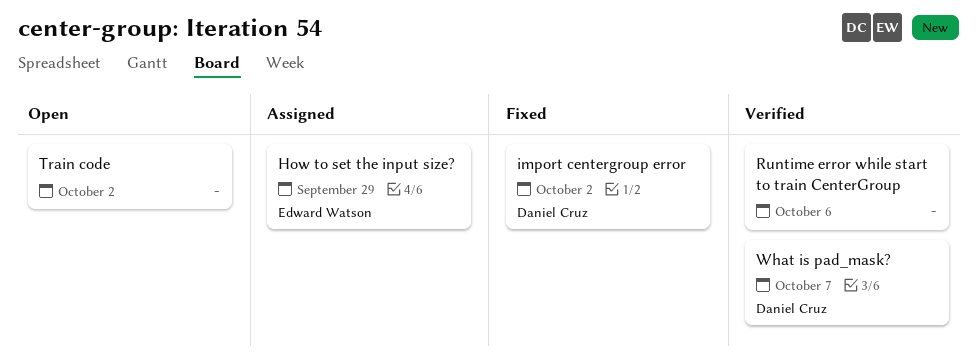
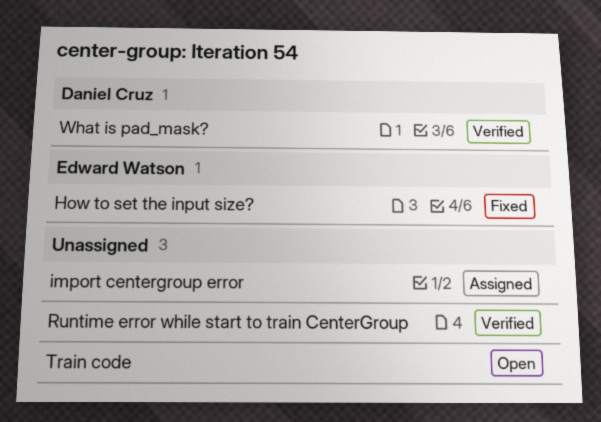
How to set the input size?, status: Assigned -> Fixed
import centergroup error, status: Fixed -> Assigned
import centergroup error, owner: Daniel Cruz -> none

